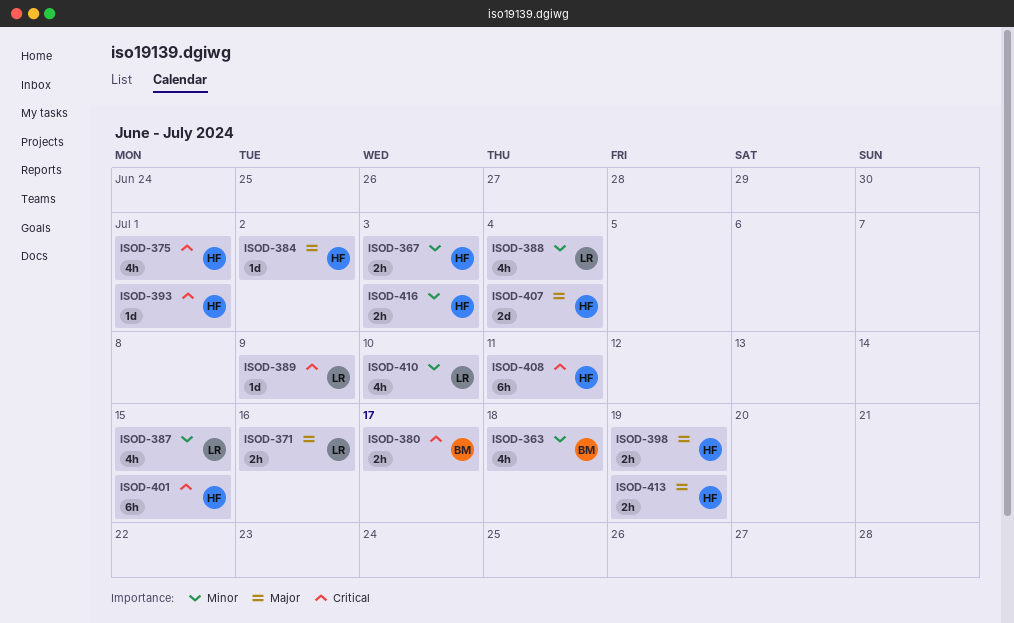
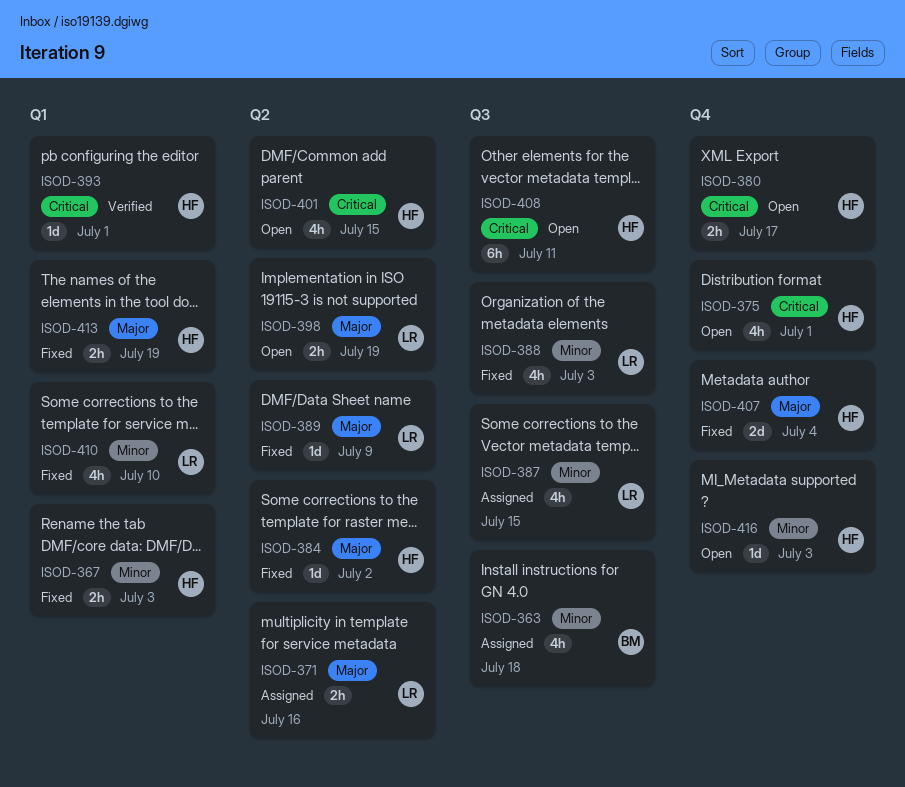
ISOD-380, owner: BM -> HF
ISOD-388, due: Jul 4 -> Jul 3
ISOD-389, priority: Critical -> Major
ISOD-398, owner: HF -> LR
ISOD-401, estimate: 6h -> 4h
ISOD-416, estimate: 2h -> 1d

